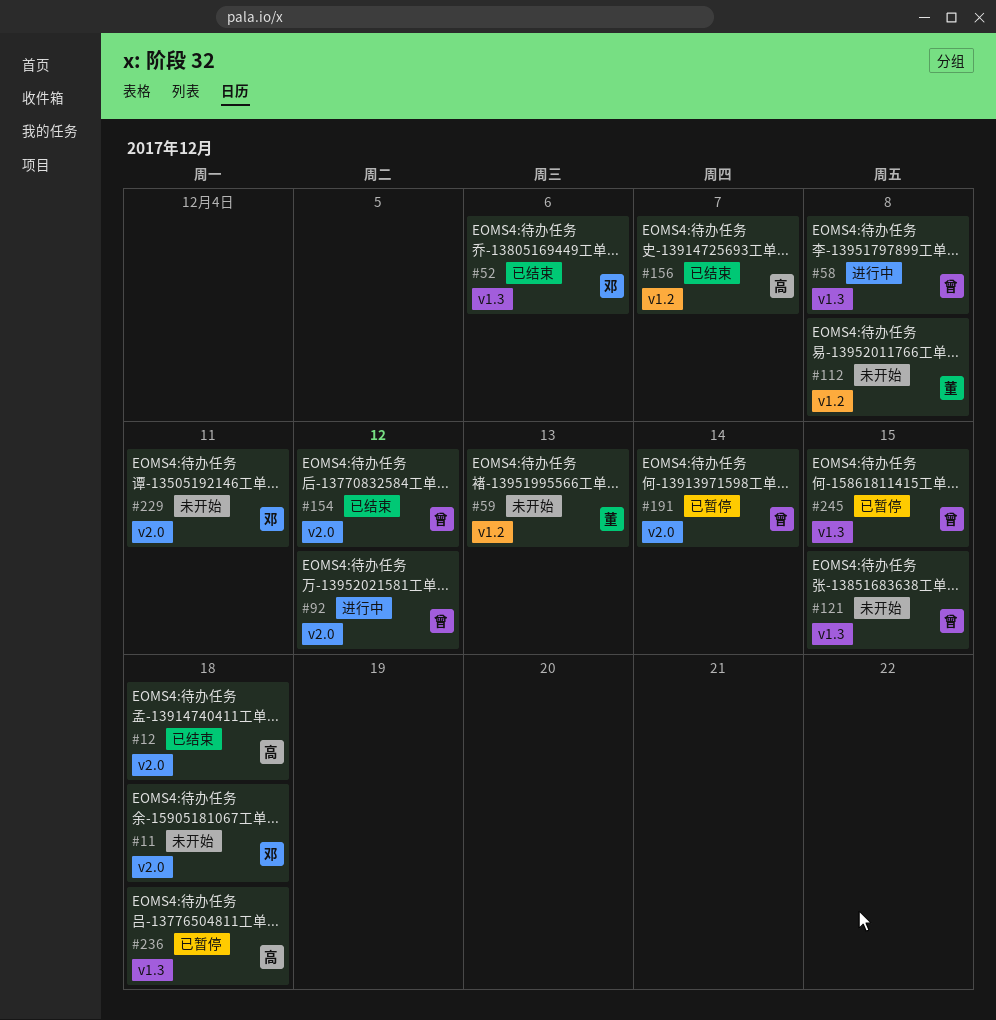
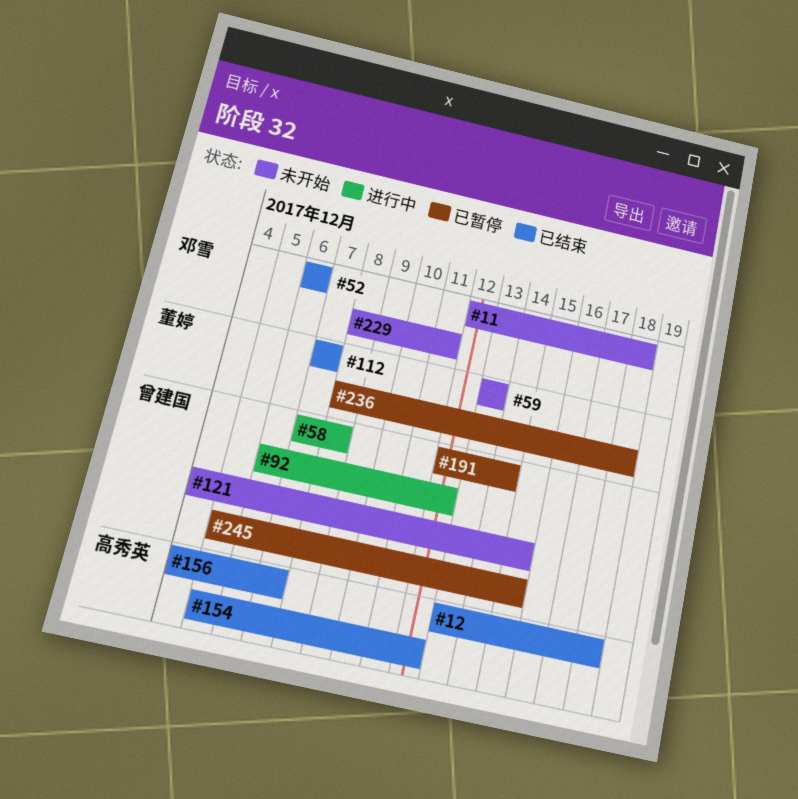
#112, status: 未开始 -> 已结束
#112, due: Dec 8 -> Dec 7
#154, owner: 曾建国 -> 高秀英
#236, owner: 高秀英 -> 董婷

